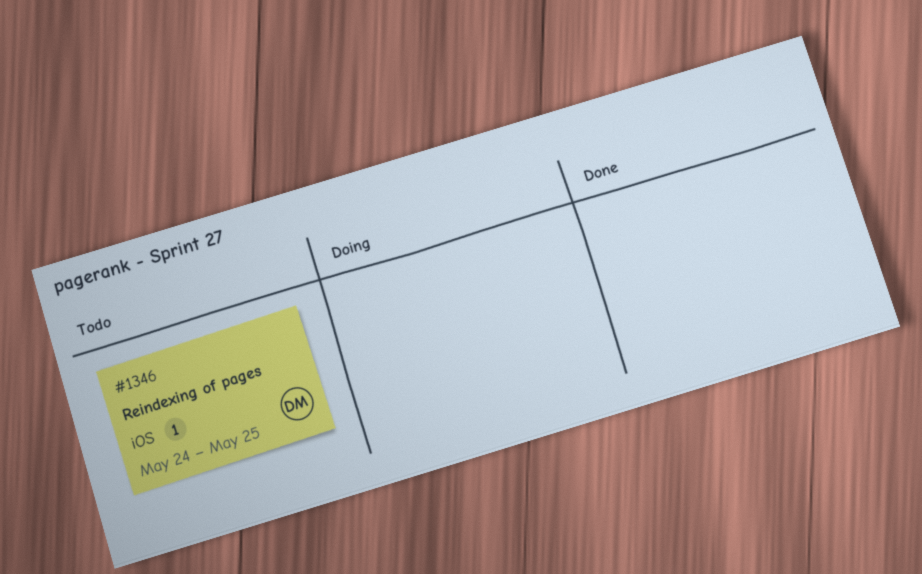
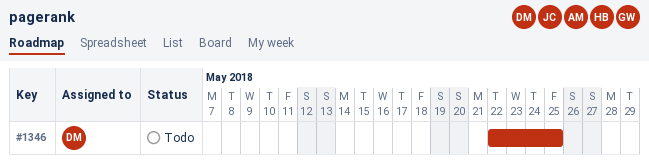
#1346, start: May 24 -> May 22

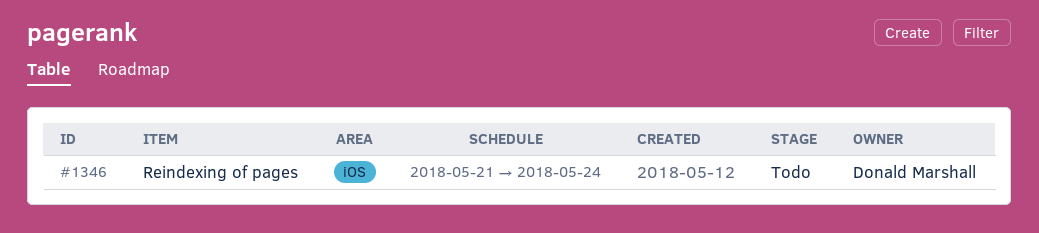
#1346, start: May 22 -> May 21
#1346, due: May 25 -> May 24

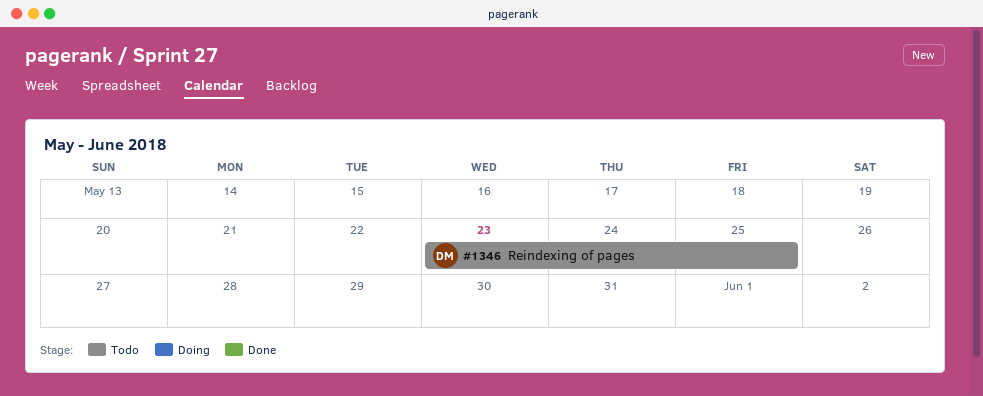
#1346, start: May 21 -> May 23
#1346, due: May 24 -> May 25

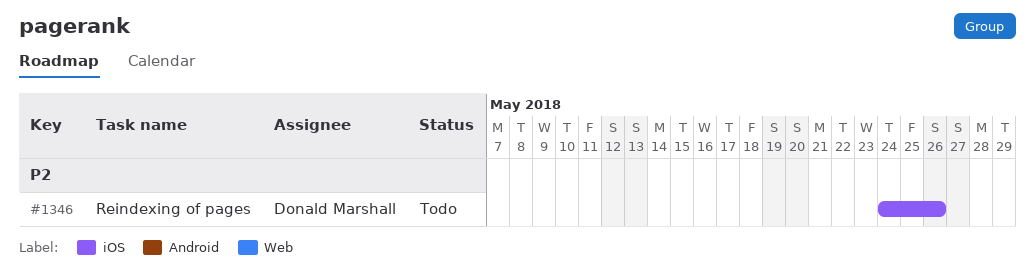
#1346, start: May 23 -> May 24
#1346, due: May 25 -> May 26

